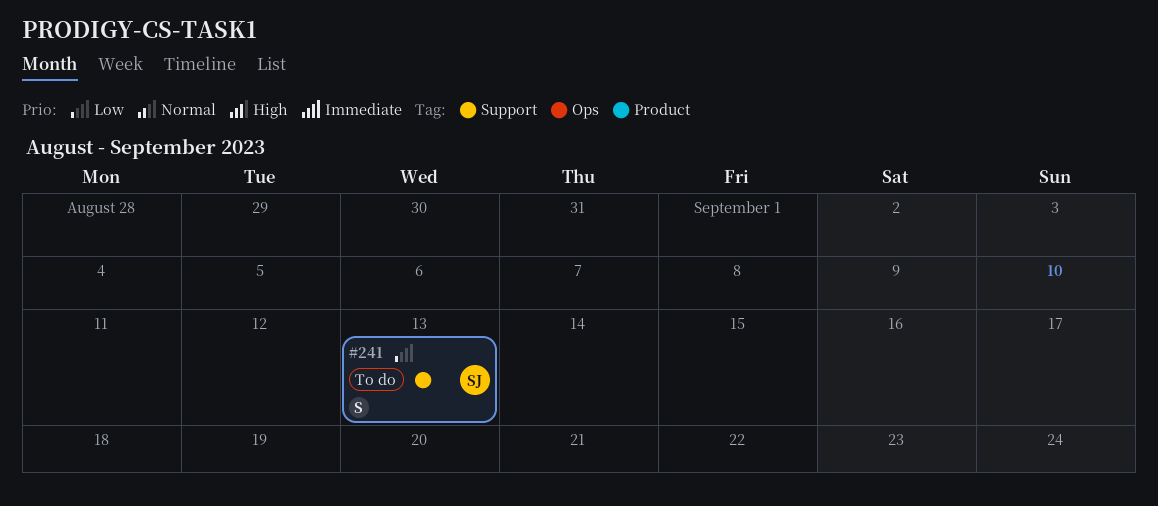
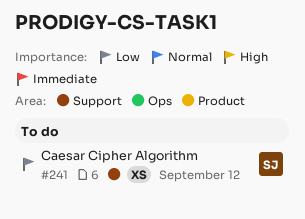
#241, estimate: S -> XS
#241, due: Sep 13 -> Sep 12

